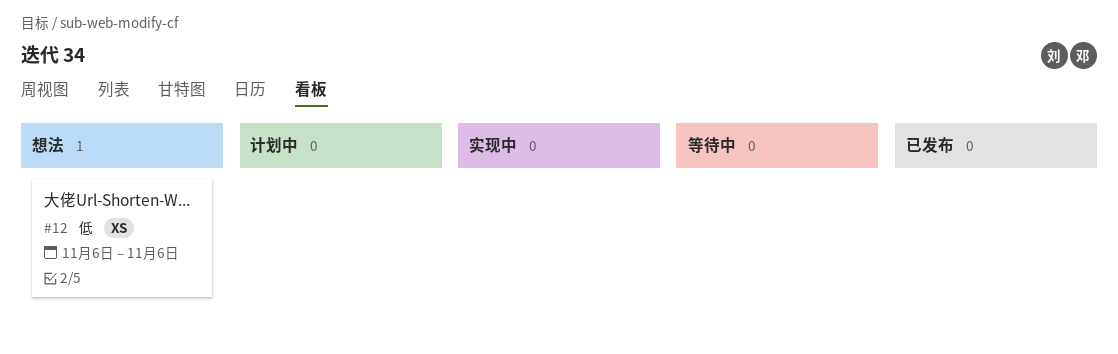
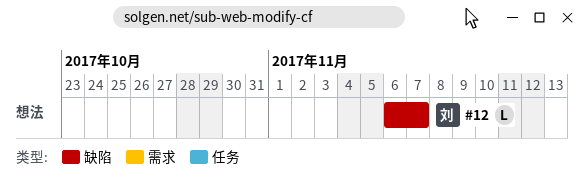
#12, estimate: XS -> L
#12, due: Nov 6 -> Nov 7

